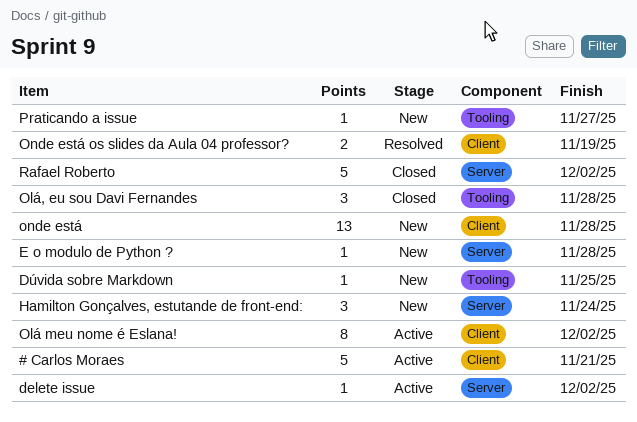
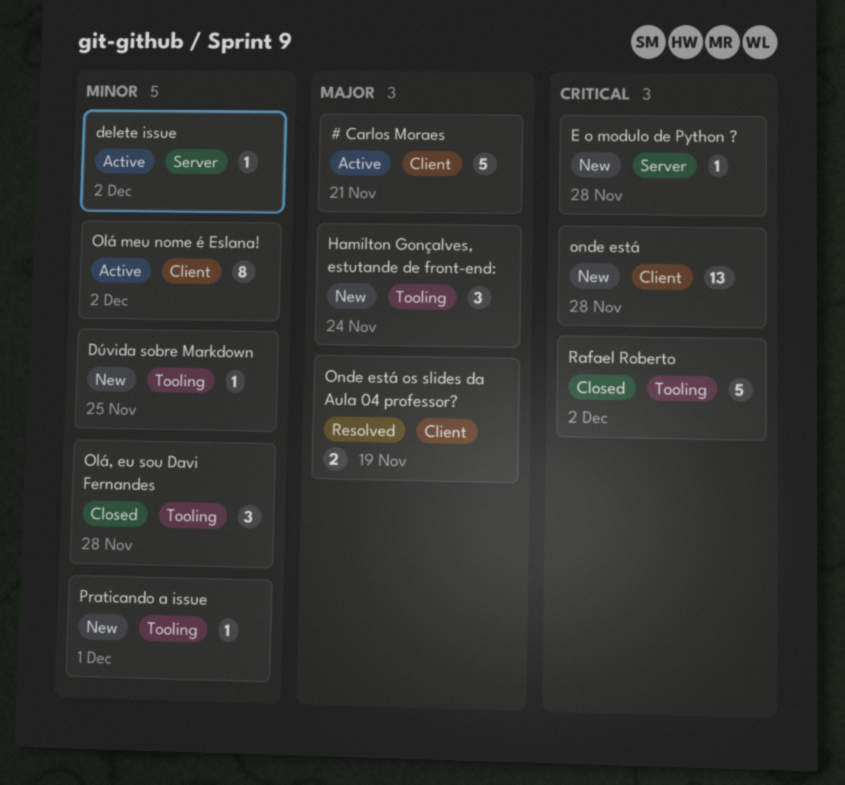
Hamilton Gonçalves, estutande de front-end:, label: Server -> Tooling
Praticando a issue, due: Nov 27 -> Dec 1
Rafael Roberto, label: Server -> Tooling

